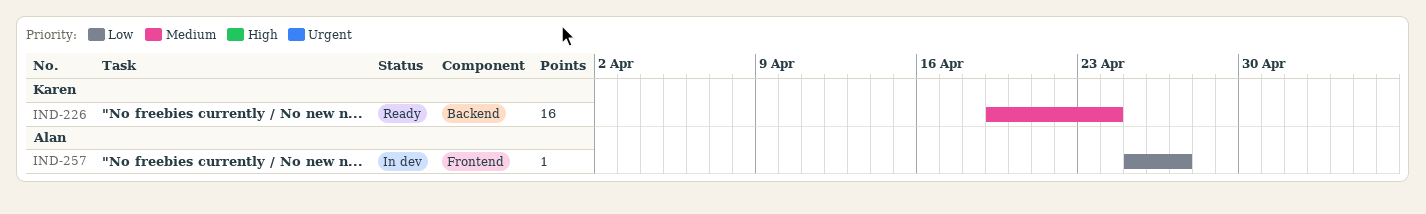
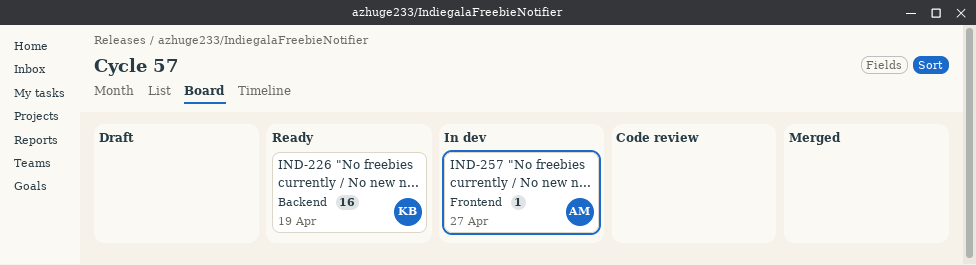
IND-226, due: Apr 24 -> Apr 19

